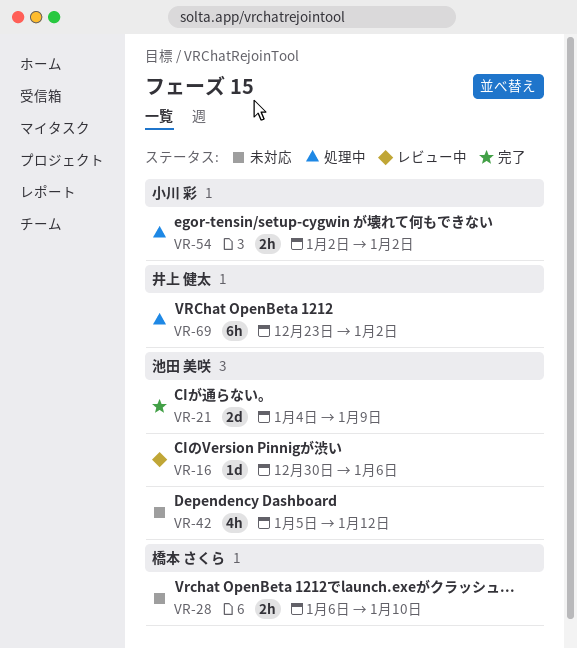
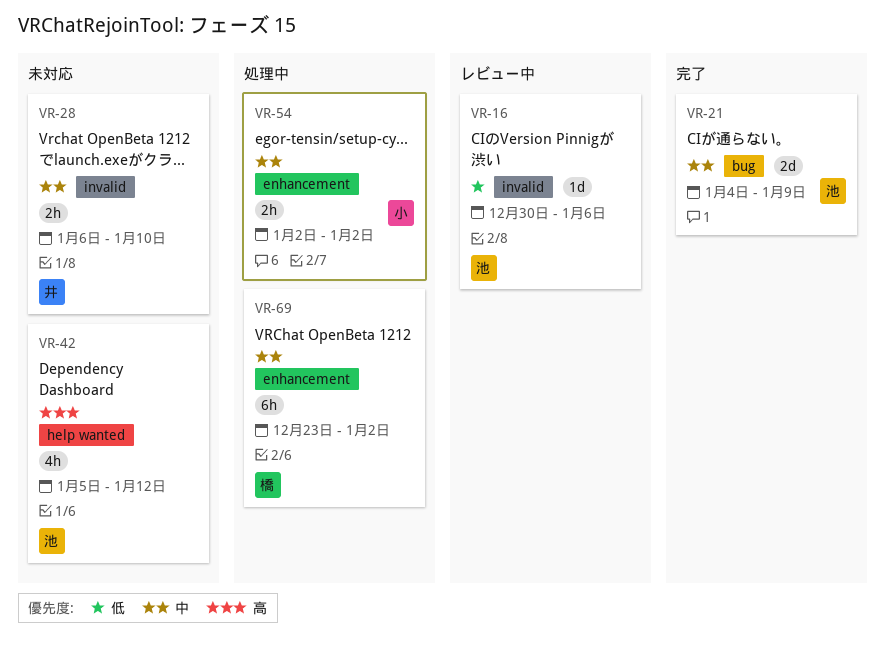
VR-28, owner: 橋本 さくら -> 井上 健太
VR-69, owner: 井上 健太 -> 橋本 さくら

